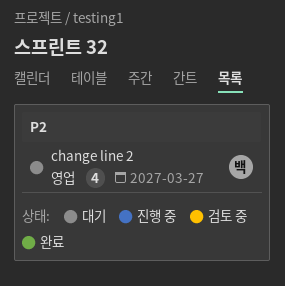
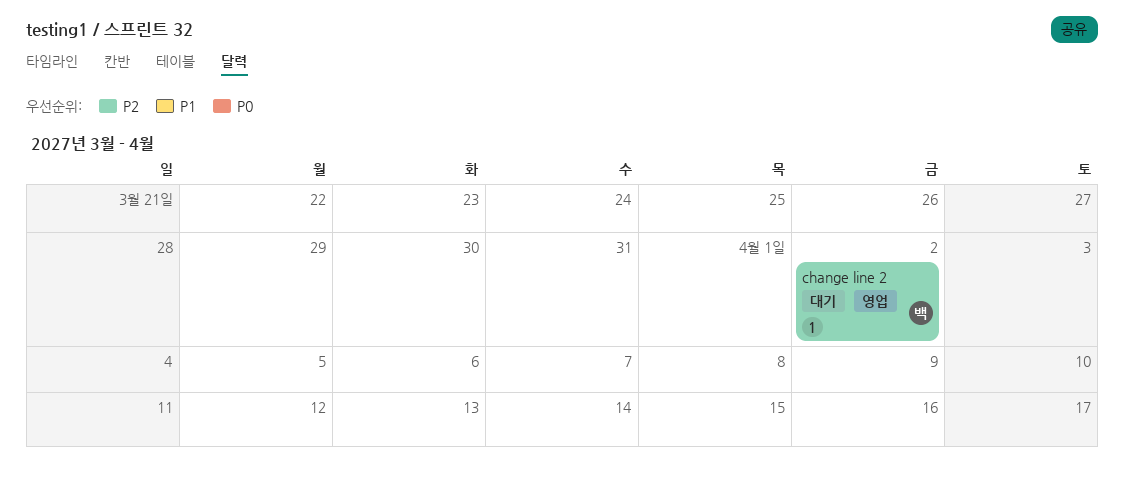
change line 2, estimate: 4 -> 1
change line 2, due: Mar 27 -> Apr 2

